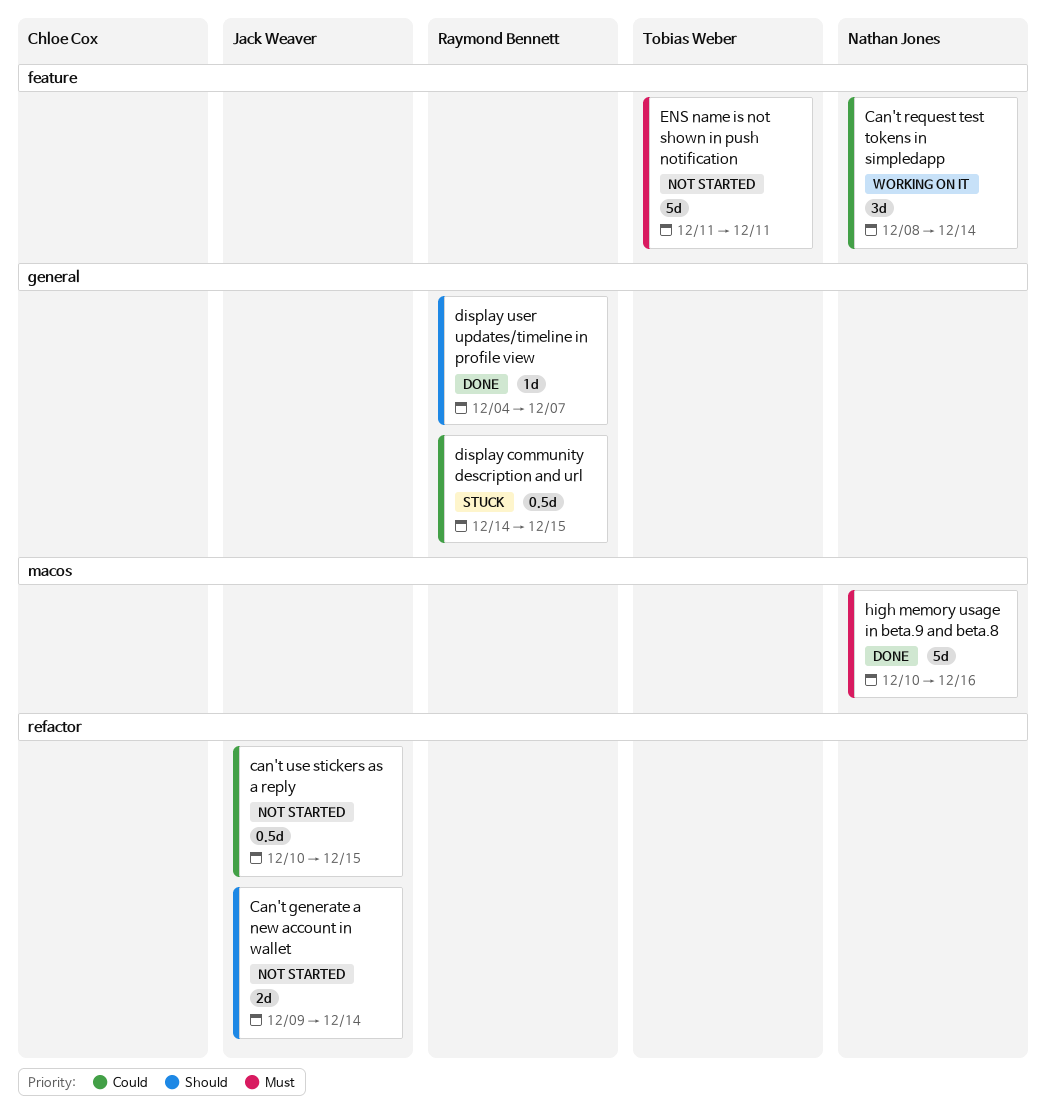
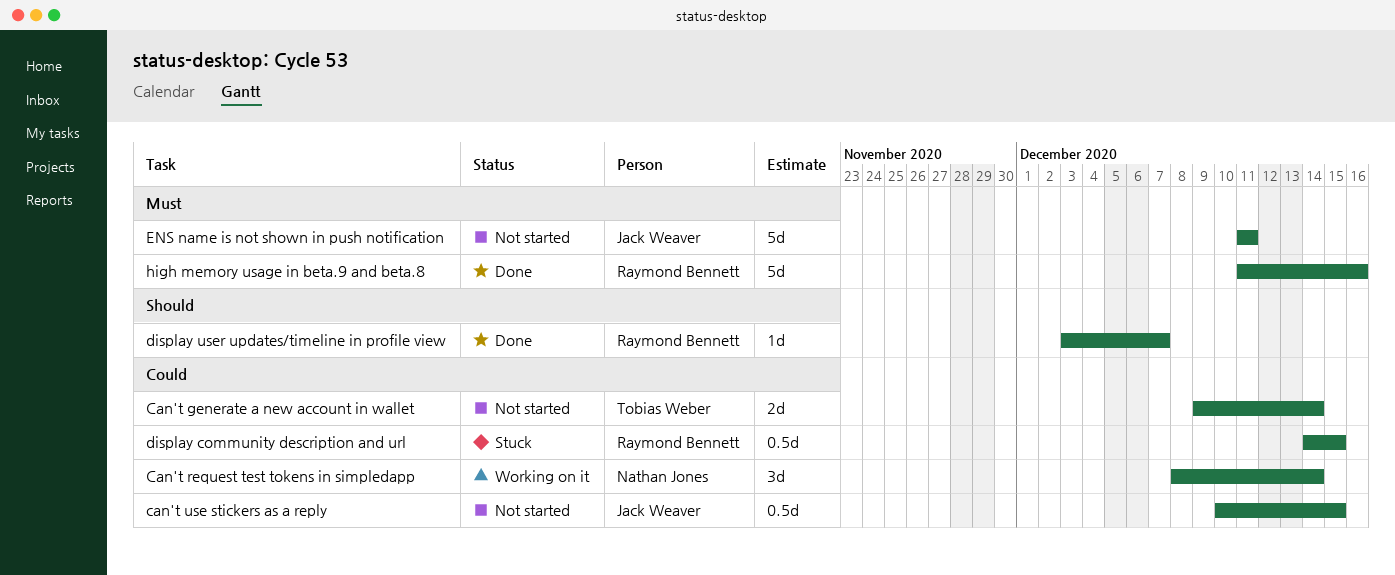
Can't generate a new account in wallet, owner: Jack Weaver -> Tobias Weber
Can't generate a new account in wallet, priority: Should -> Could
display user updates/timeline in profile view, start: Dec 4 -> Dec 3
ENS name is not shown in push notification, owner: Tobias Weber -> Jack Weaver
high memory usage in beta.9 and beta.8, owner: Nathan Jones -> Raymond Bennett
high memory usage in beta.9 and beta.8, start: Dec 10 -> Dec 11

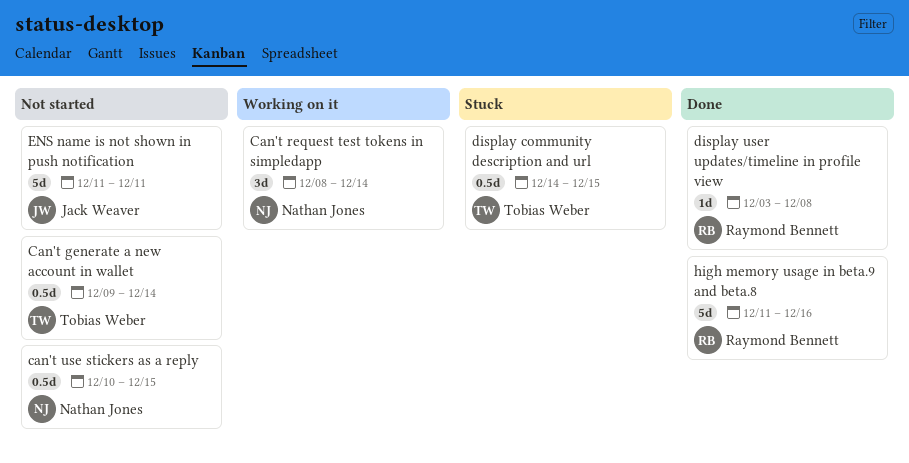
Can't generate a new account in wallet, estimate: 2d -> 0.5d
can't use stickers as a reply, owner: Jack Weaver -> Nathan Jones
display community description and url, owner: Raymond Bennett -> Tobias Weber
display user updates/timeline in profile view, due: Dec 7 -> Dec 8

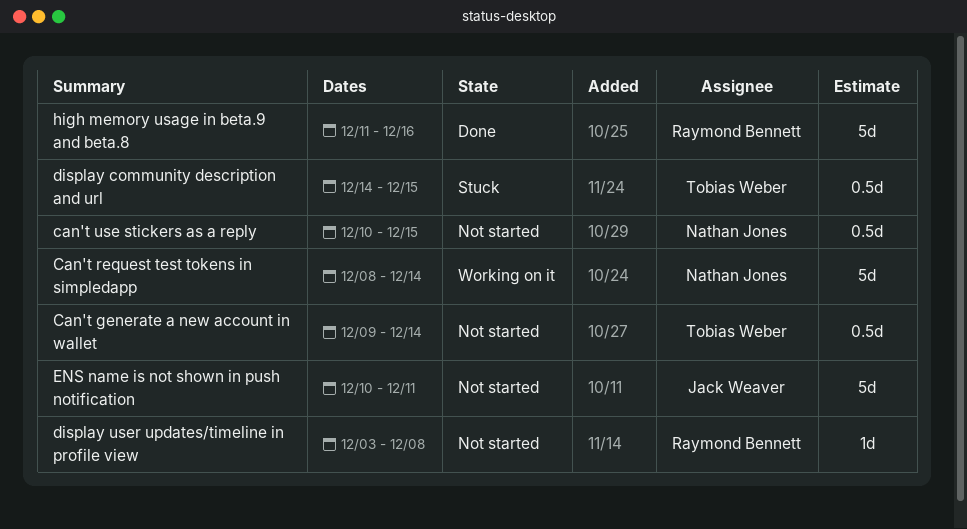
Can't request test tokens in simpledapp, estimate: 3d -> 5d
display user updates/timeline in profile view, status: Done -> Not started
ENS name is not shown in push notification, start: Dec 11 -> Dec 10

